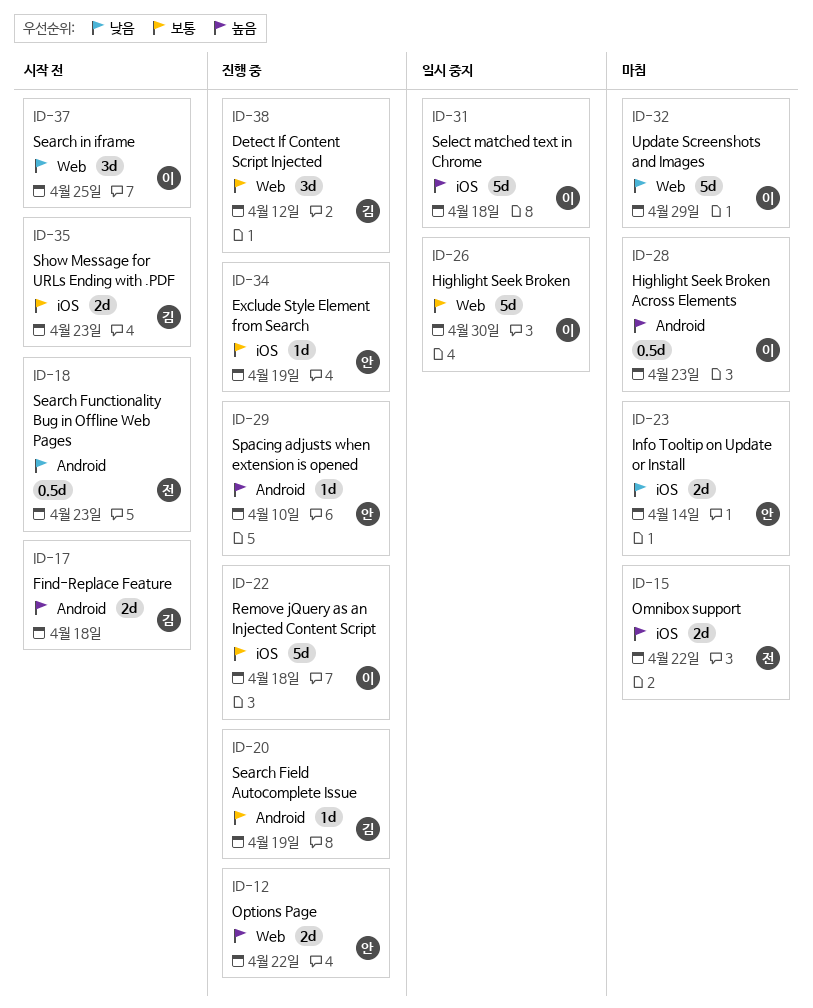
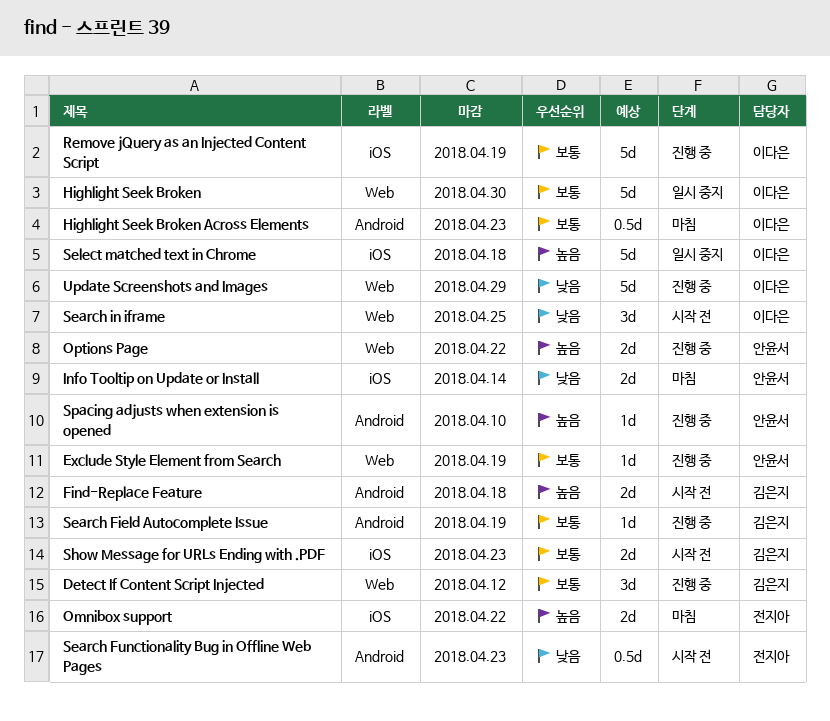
Exclude Style Element from Search, label: iOS -> Web
Highlight Seek Broken Across Elements, priority: 높음 -> 보통
Remove jQuery as an Injected Content Script, due: Apr 18 -> Apr 19
Update Screenshots and Images, status: 마침 -> 진행 중

